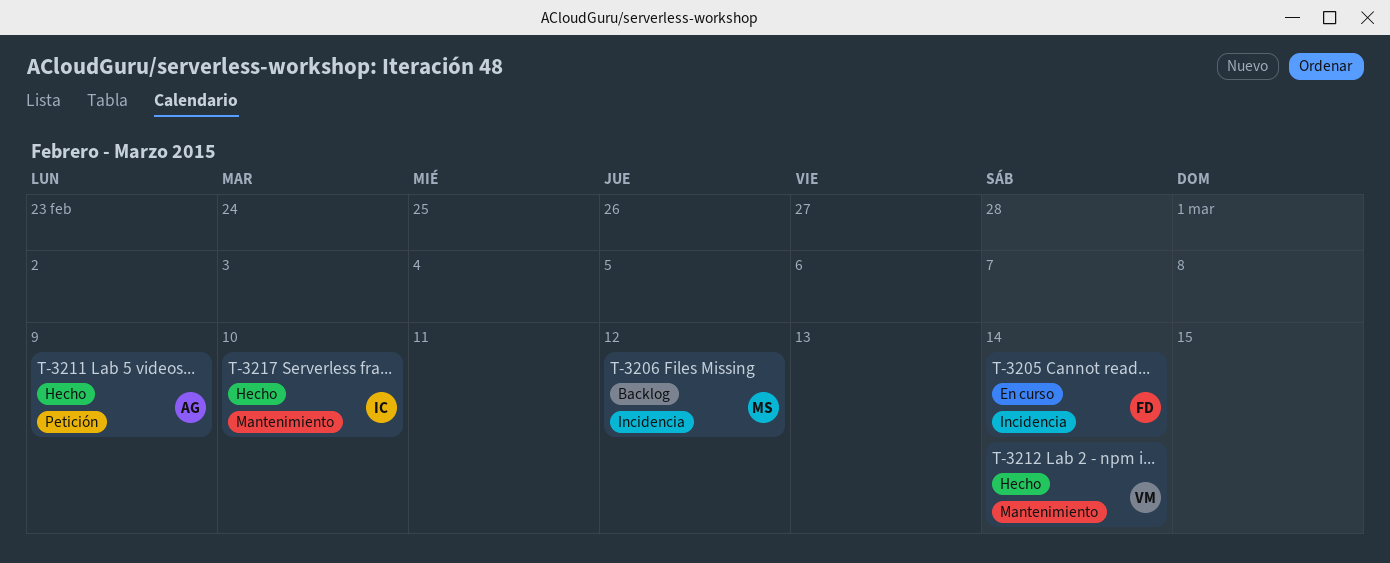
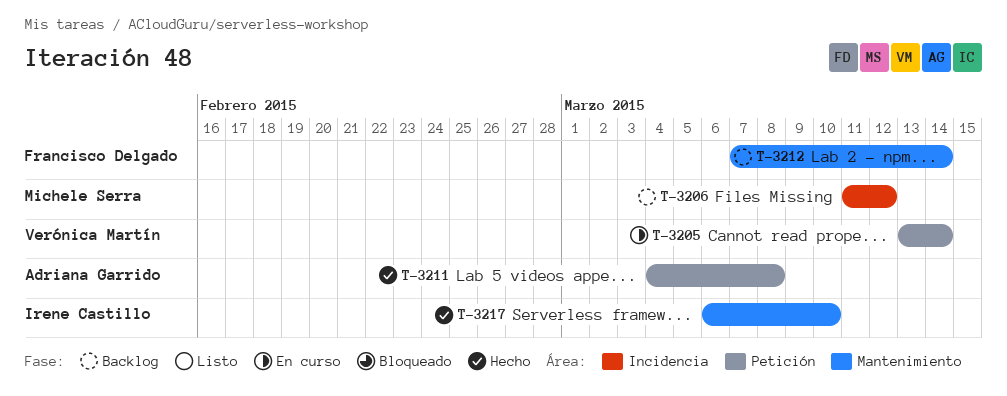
T-3205, owner: Francisco Delgado -> Verónica Martín
T-3205, label: Incidencia -> Petición
T-3211, due: Mar 9 -> Mar 8
T-3212, status: Hecho -> Backlog
T-3212, owner: Verónica Martín -> Francisco Delgado

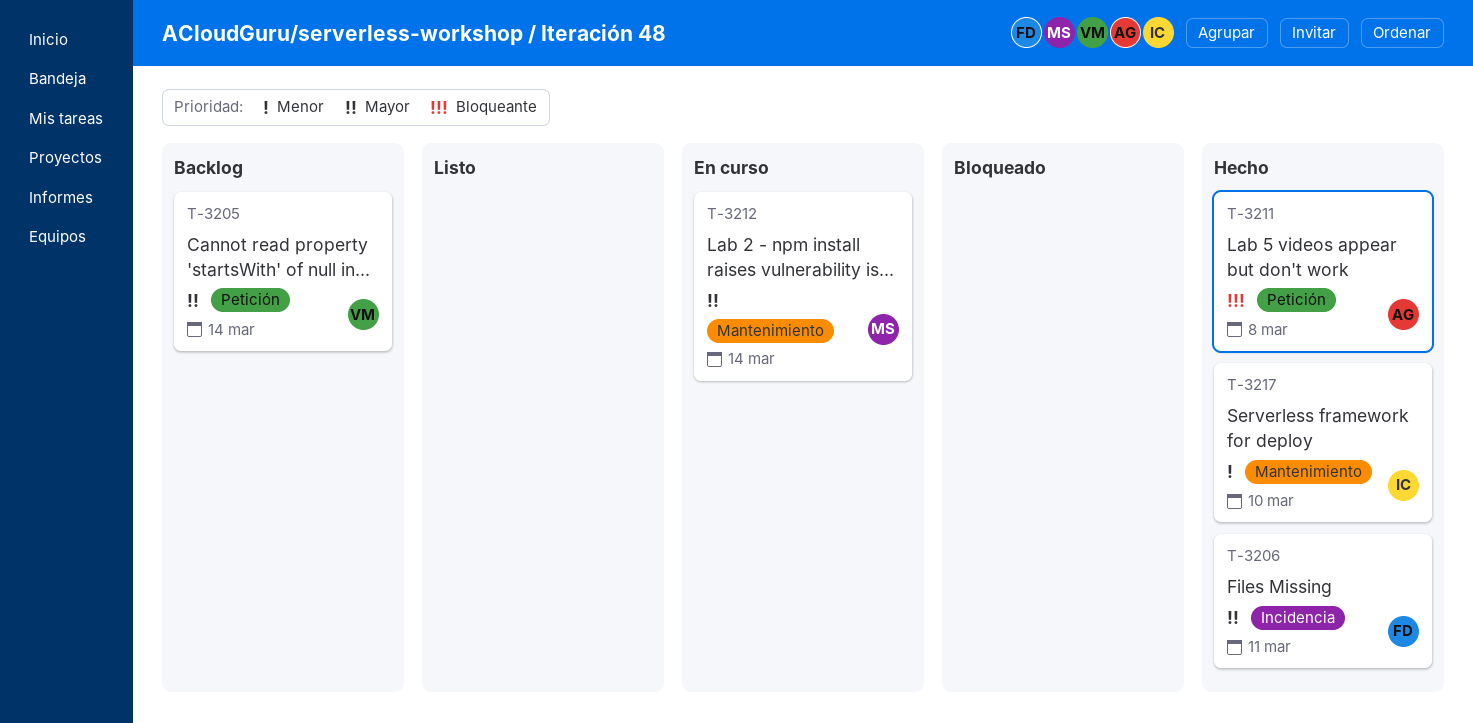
T-3205, status: En curso -> Backlog
T-3206, status: Backlog -> Hecho
T-3206, owner: Michele Serra -> Francisco Delgado
T-3206, due: Mar 12 -> Mar 11
T-3212, status: Backlog -> En curso
T-3212, owner: Francisco Delgado -> Michele Serra

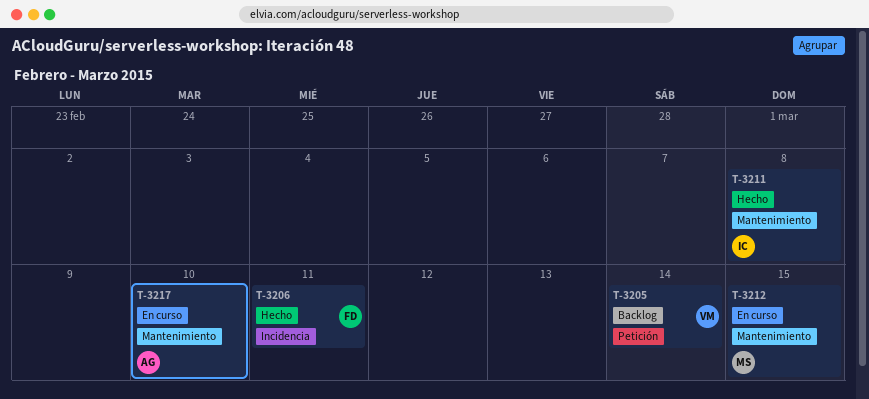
T-3211, owner: AG -> IC
T-3211, label: Petición -> Mantenimiento
T-3212, due: Mar 14 -> Mar 15
T-3217, status: Hecho -> En curso
T-3217, owner: IC -> AG

